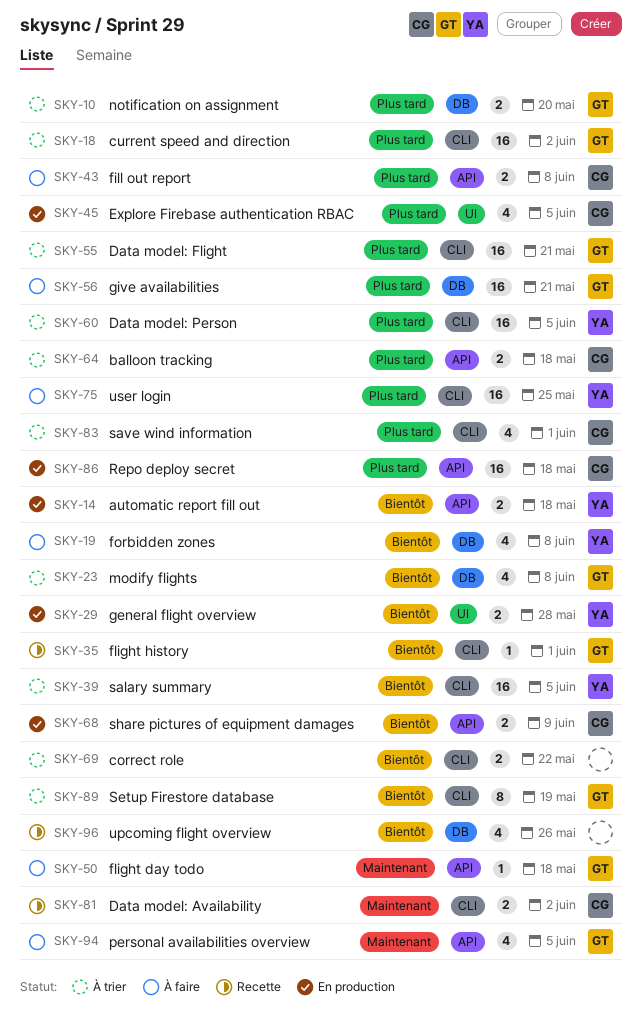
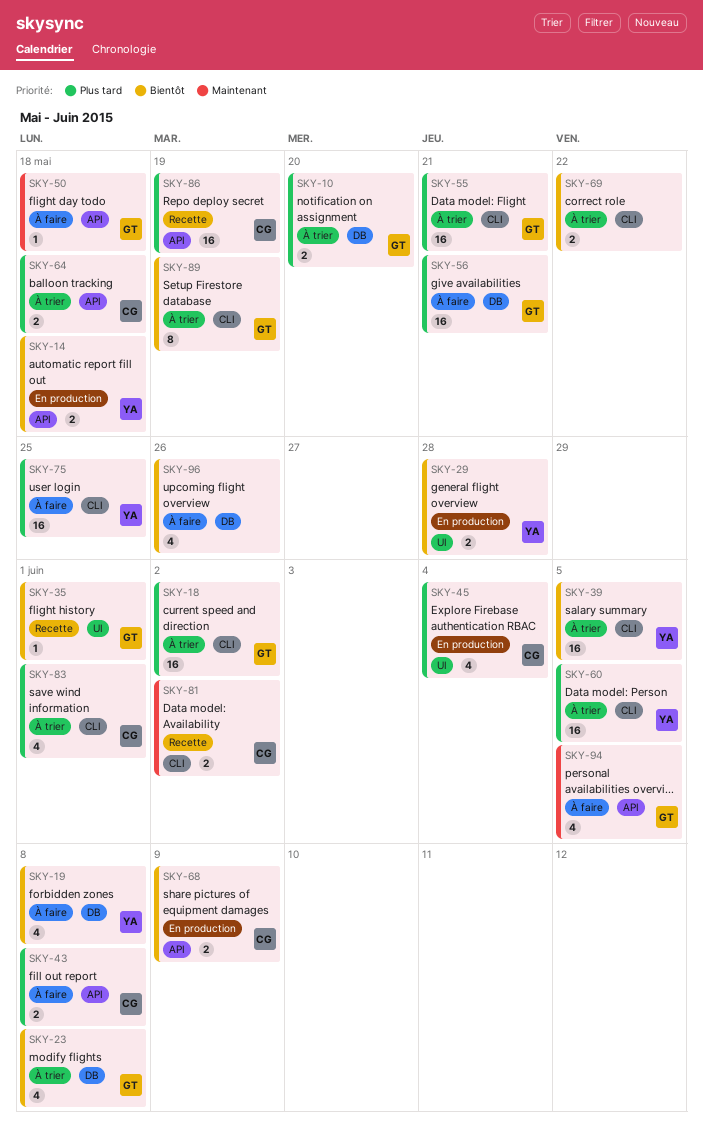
SKY-35, label: CLI -> UI
SKY-45, due: Jun 5 -> Jun 4
SKY-86, status: En production -> Recette
SKY-86, due: May 18 -> May 19
SKY-96, status: Recette -> À faire

